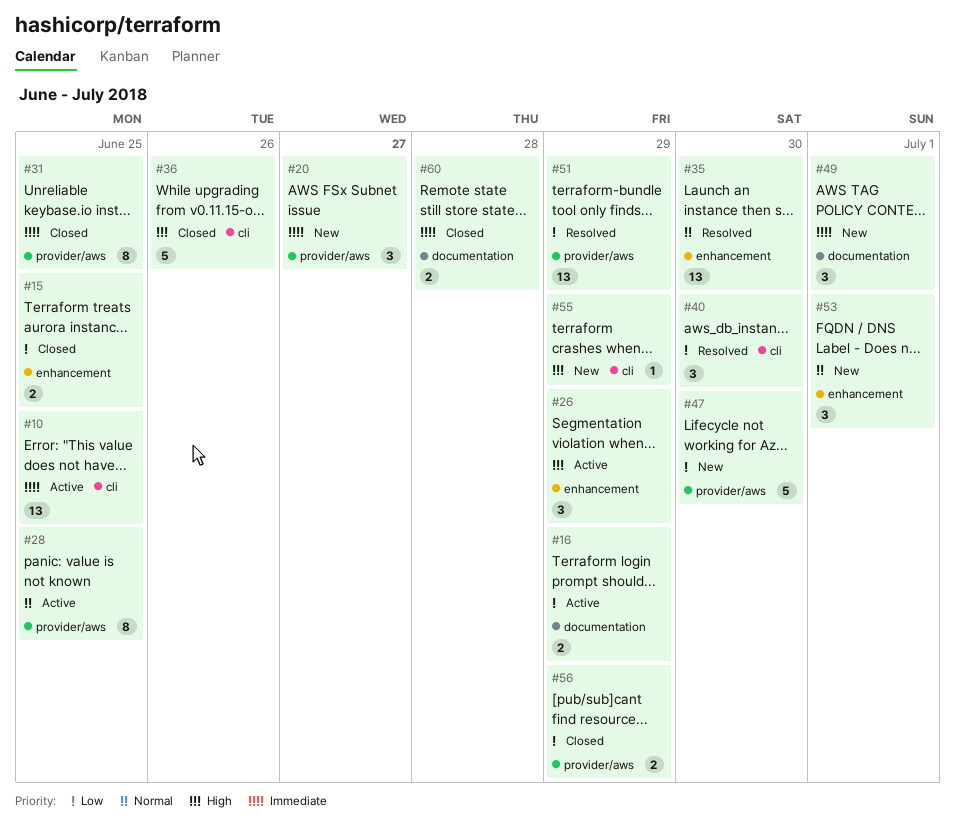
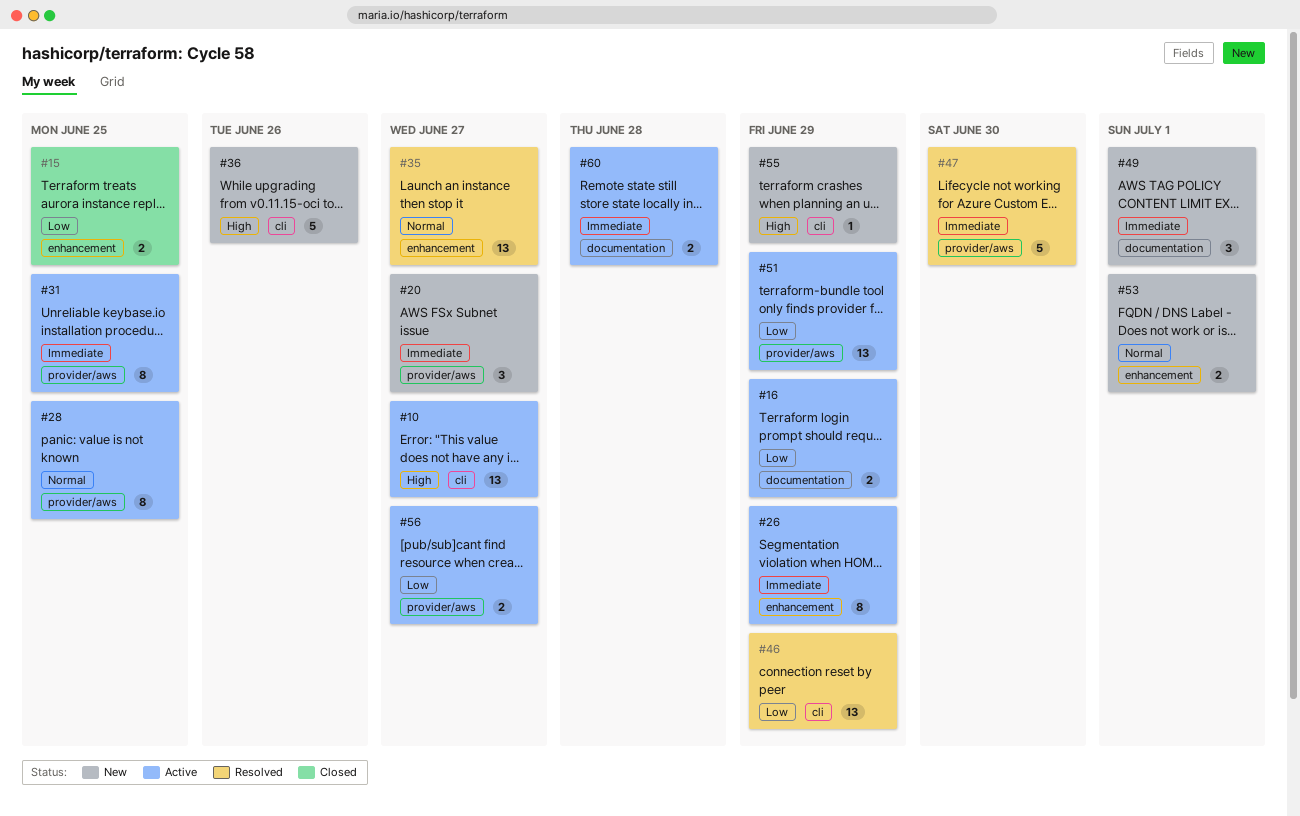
#10, priority: Immediate -> High
#10, due: Jun 25 -> Jun 27
#26, priority: High -> Immediate
#26, estimate: 3 -> 8
#31, status: Closed -> Active
#35, due: Jun 30 -> Jun 27
#36, status: Closed -> New
#40: present -> none
#46: none -> present
#47, status: New -> Resolved
#47, priority: Low -> Immediate
#51, status: Resolved -> Active
#53, estimate: 3 -> 2
#56, status: Closed -> Active
#56, due: Jun 29 -> Jun 27
#60, status: Closed -> Active

